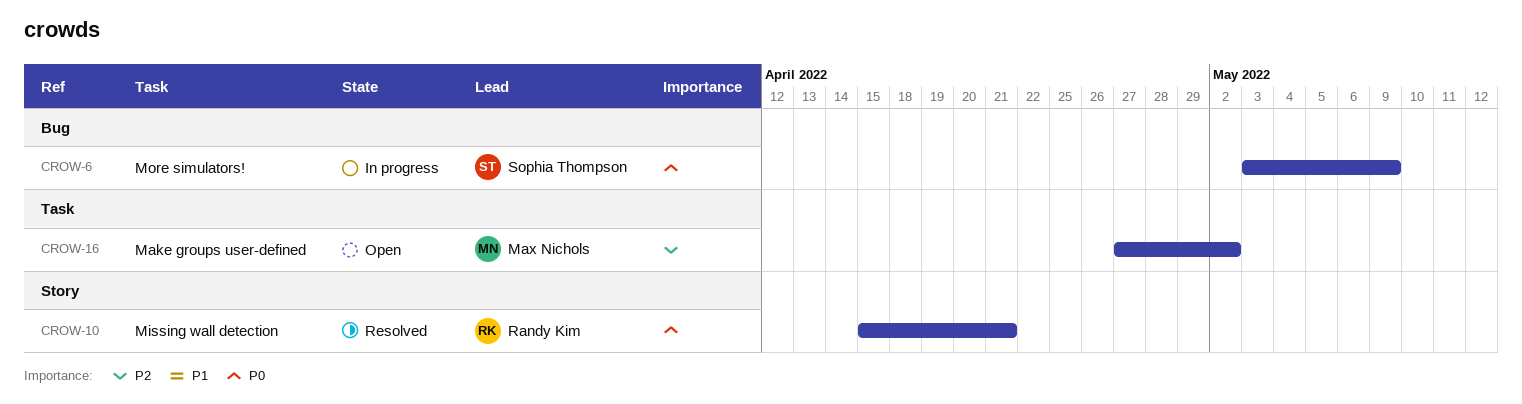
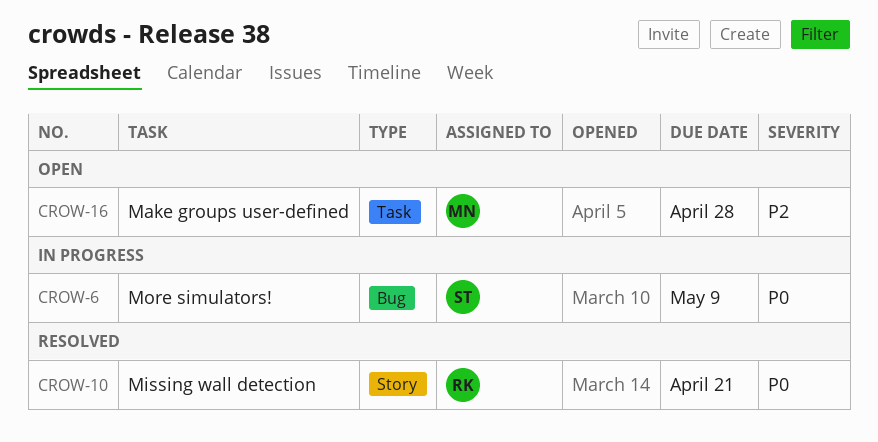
CROW-16, due: May 2 -> Apr 28

